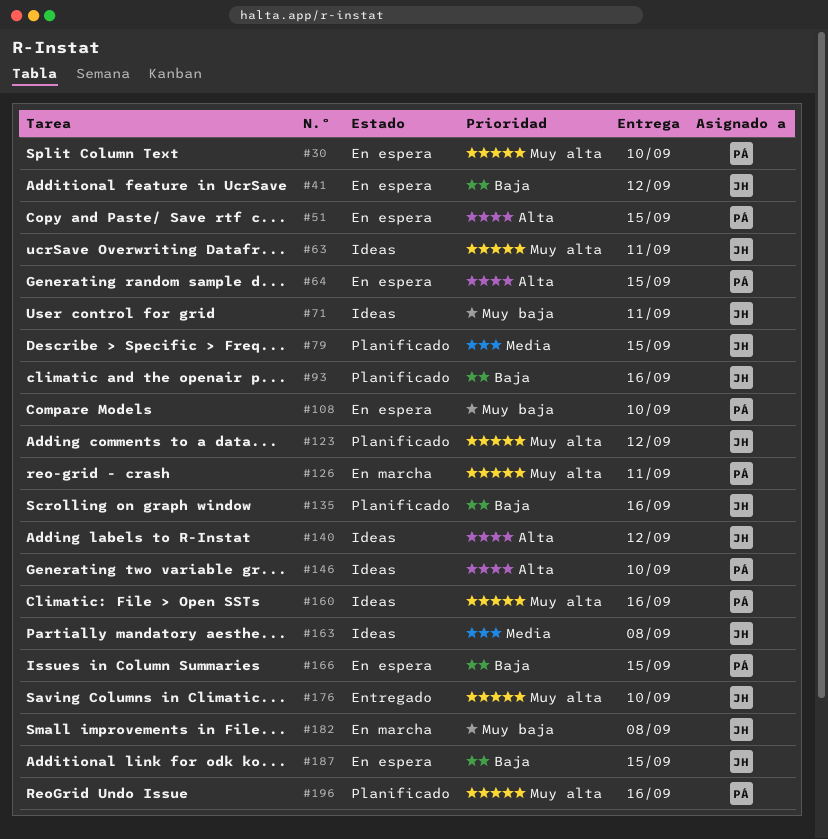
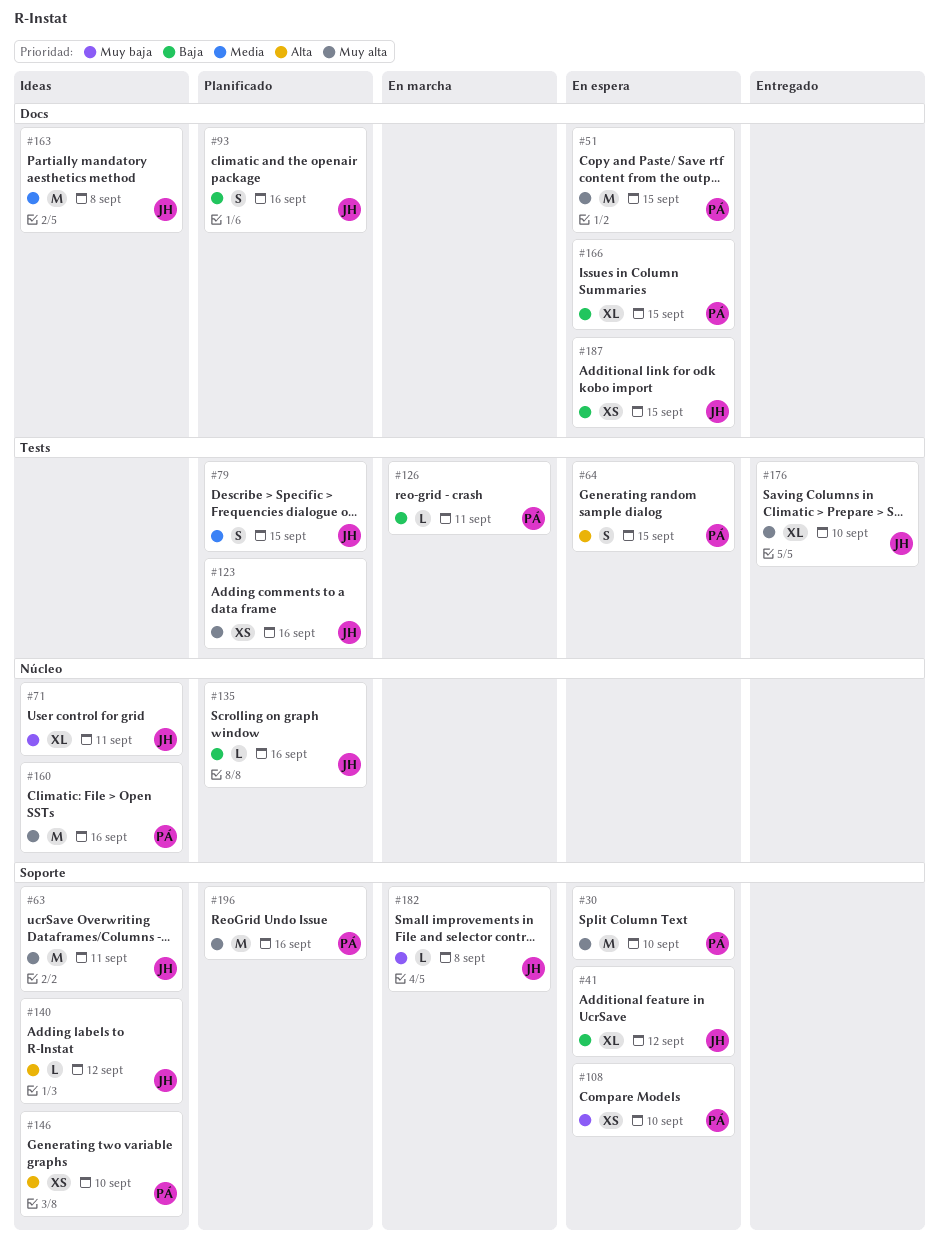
#51, priority: Alta -> Muy alta
#123, due: Sep 12 -> Sep 16
#126, priority: Muy alta -> Baja

